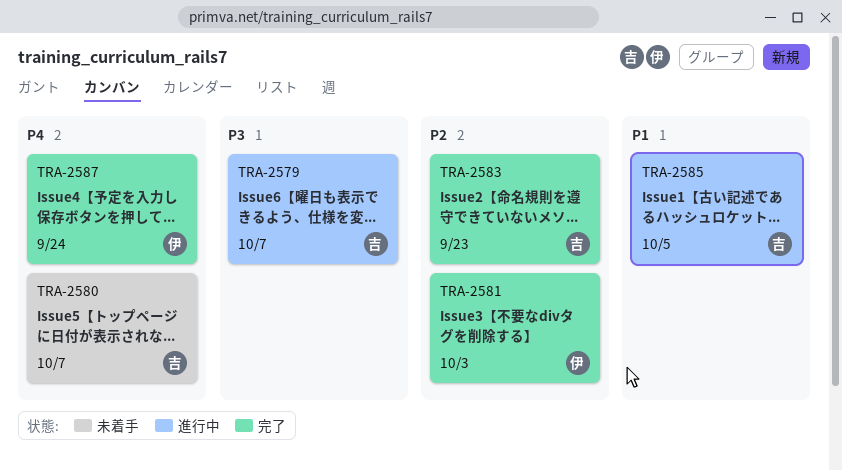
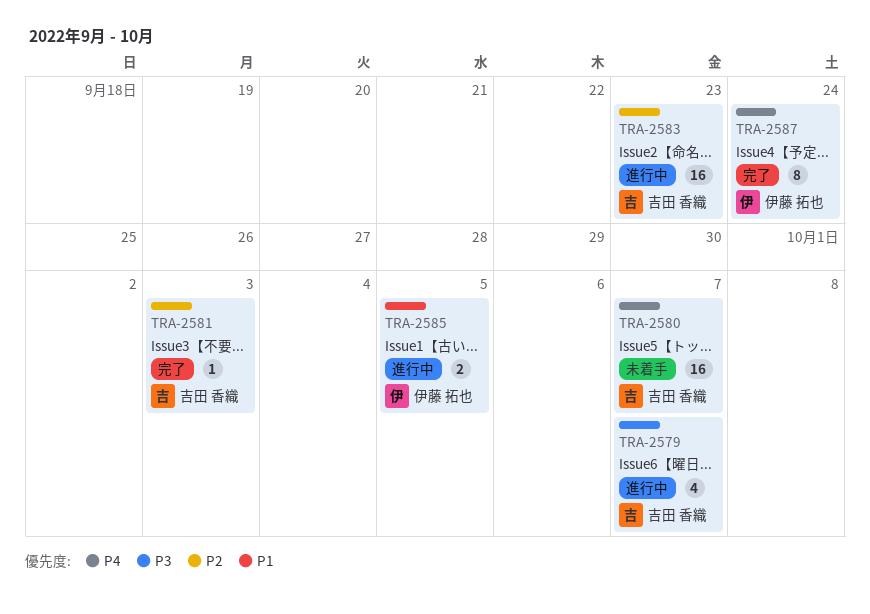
TRA-2581, owner: 伊藤 拓也 -> 吉田 香織
TRA-2583, status: 完了 -> 進行中
TRA-2585, owner: 吉田 香織 -> 伊藤 拓也

